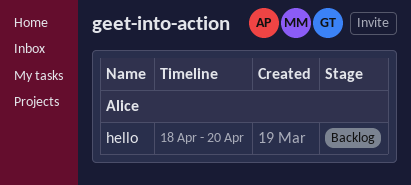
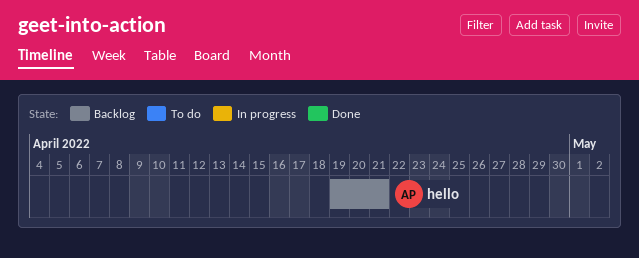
hello, start: Apr 18 -> Apr 19
hello, due: Apr 20 -> Apr 21

